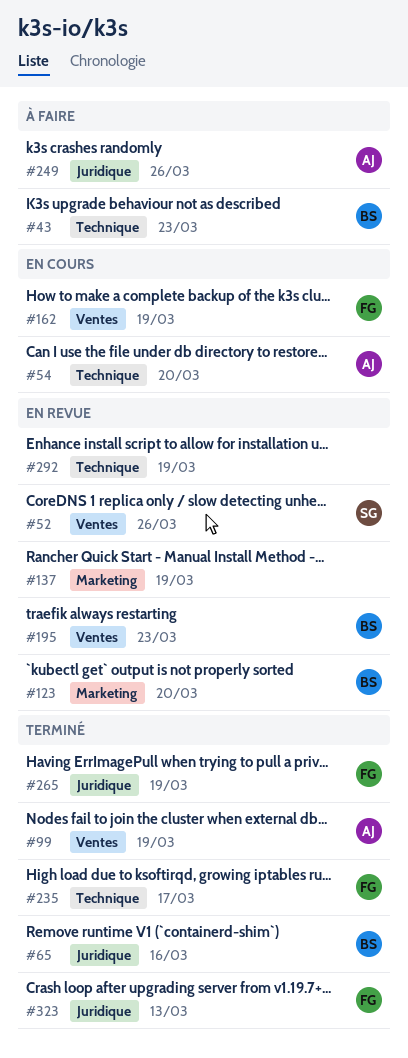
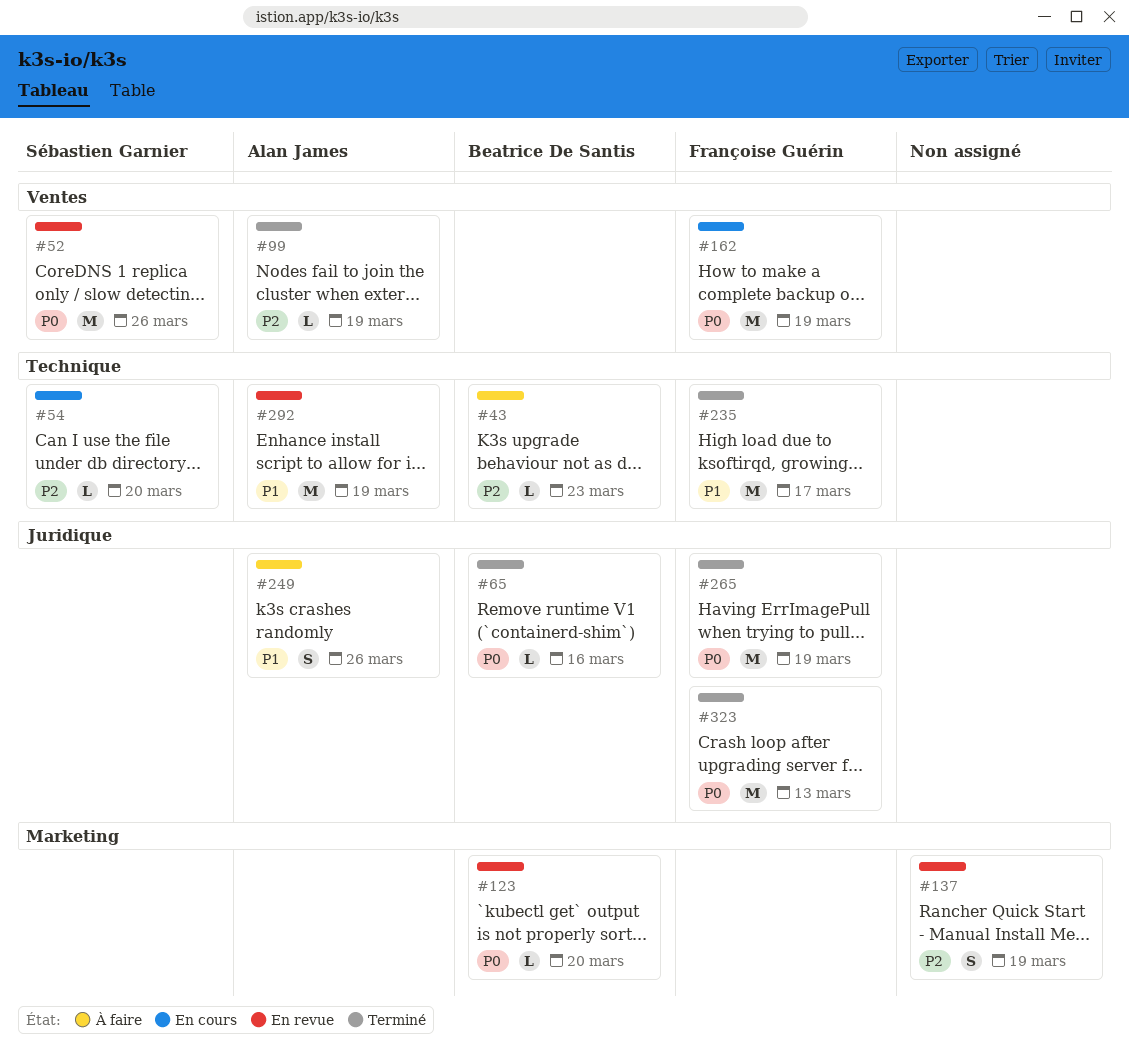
#54, owner: Alan James -> Sébastien Garnier
#195: present -> none
#292, owner: none -> Alan James

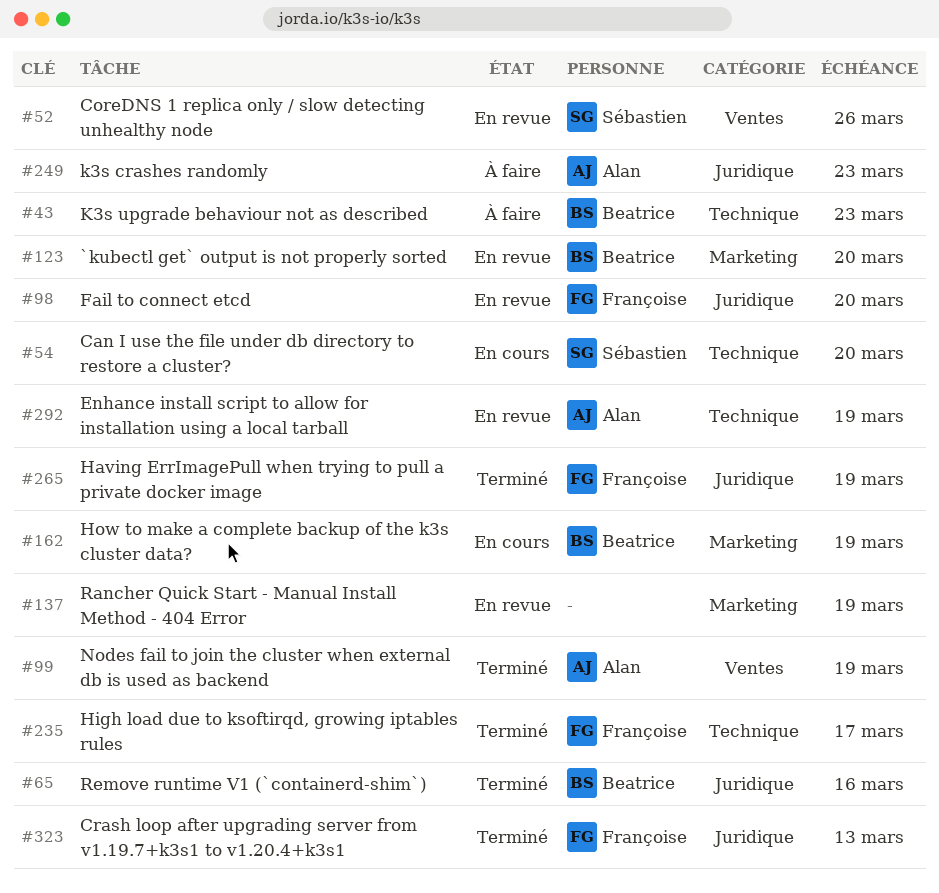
#98: none -> present
#162, owner: Françoise Guérin -> Beatrice De Santis
#162, label: Ventes -> Marketing
#249, due: Mar 26 -> Mar 23

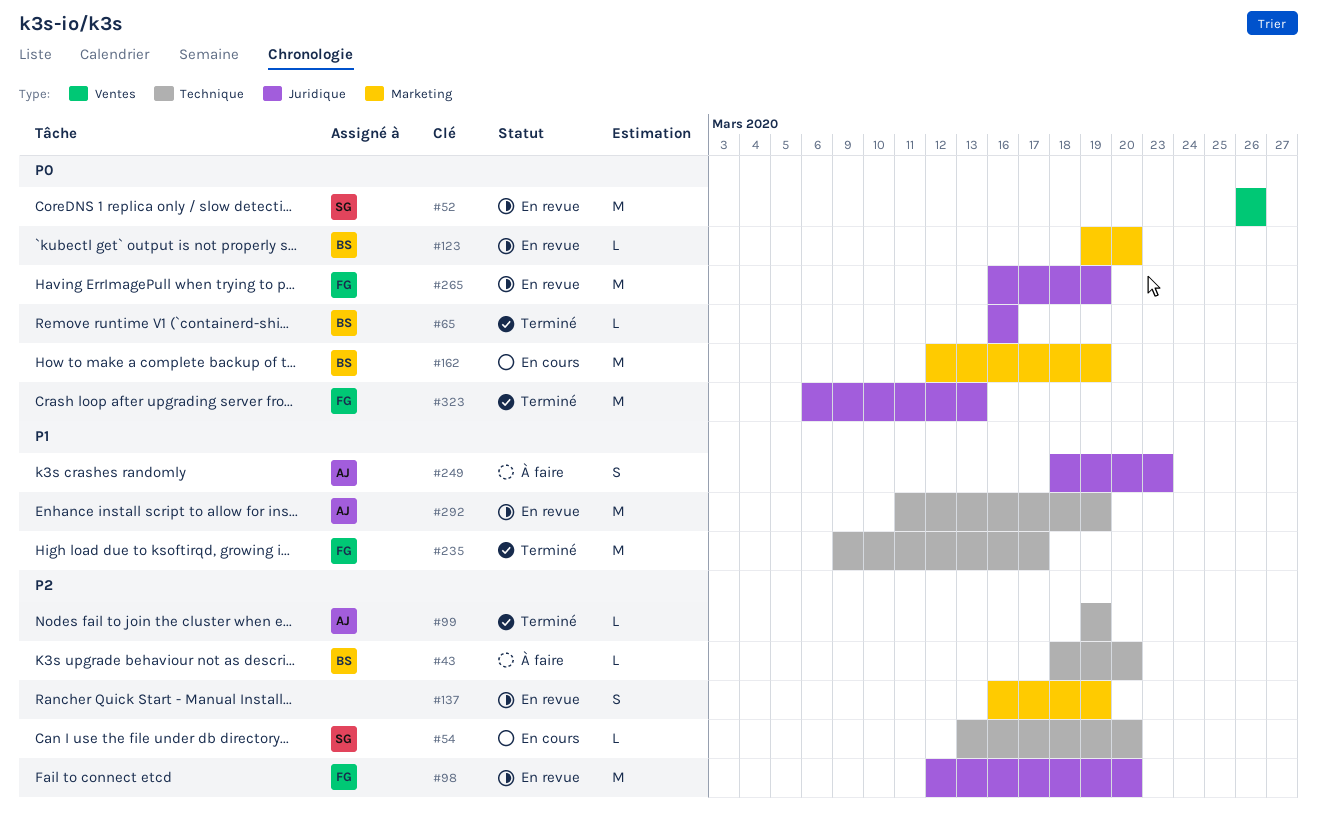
#43, due: Mar 23 -> Mar 20
#99, label: Ventes -> Technique
#265, status: Terminé -> En revue

